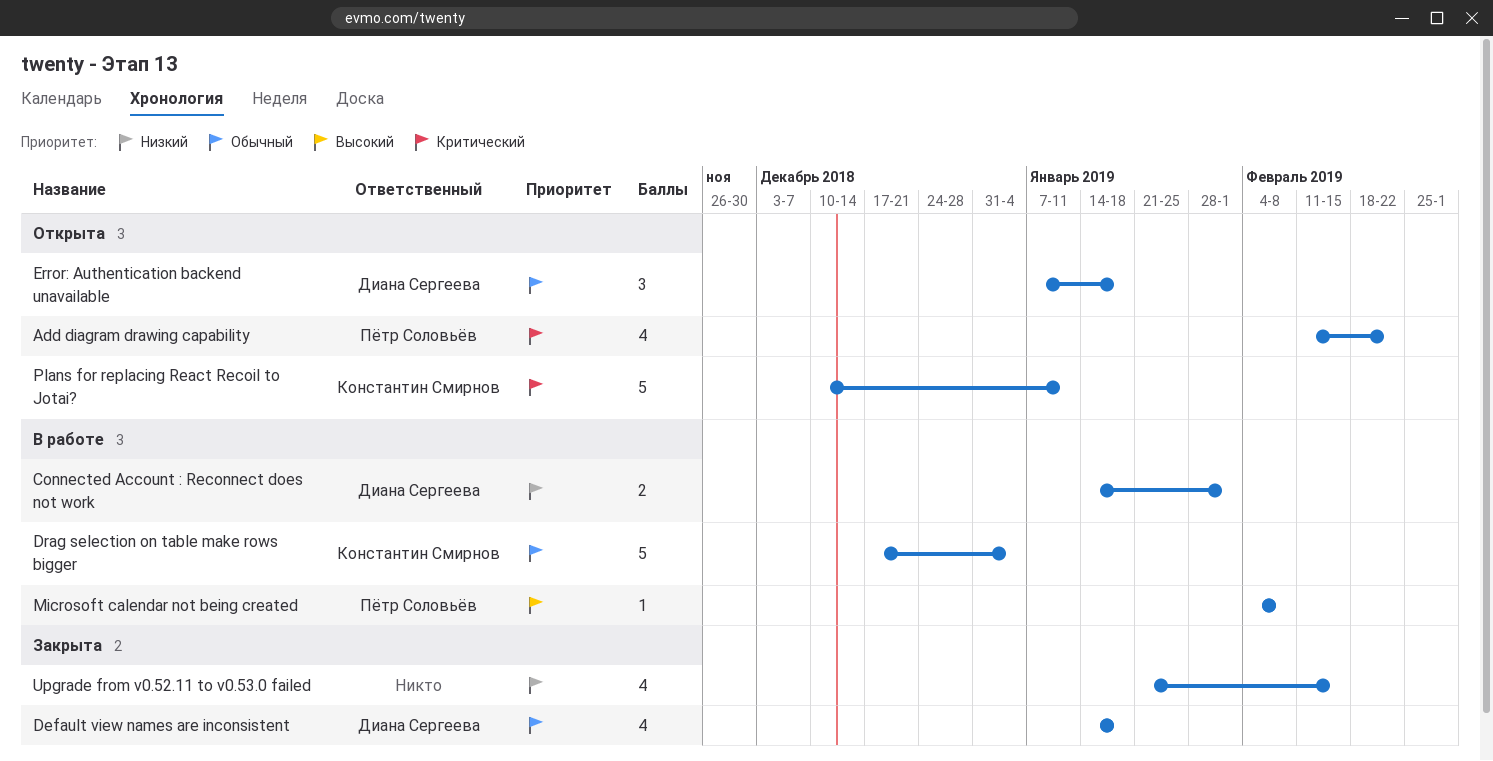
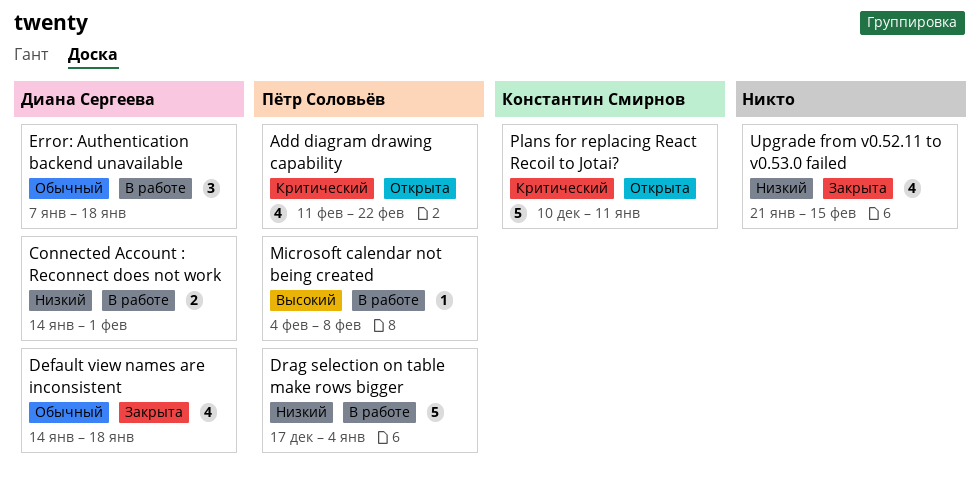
Drag selection on table make rows bigger, owner: Константин Смирнов -> Пётр Соловьёв
Drag selection on table make rows bigger, priority: Обычный -> Низкий
Error: Authentication backend unavailable, status: Открыта -> В работе

